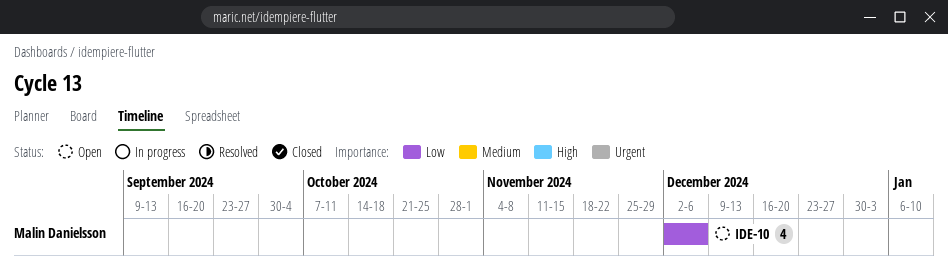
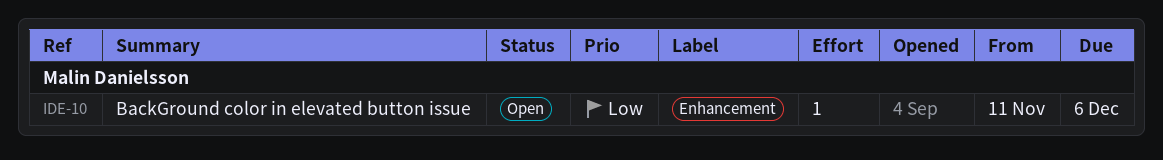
IDE-10, estimate: 4 -> 1
IDE-10, start: Dec 2 -> Nov 11

